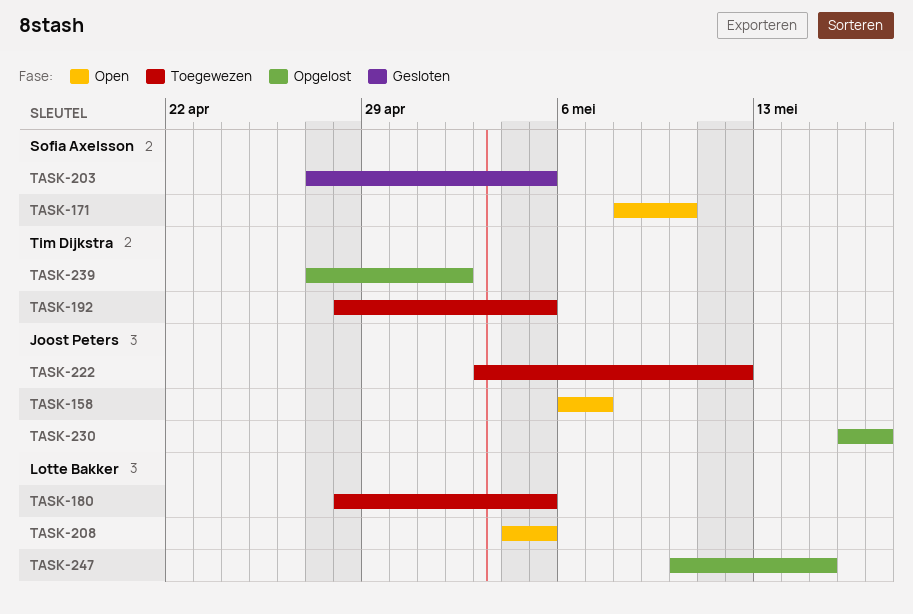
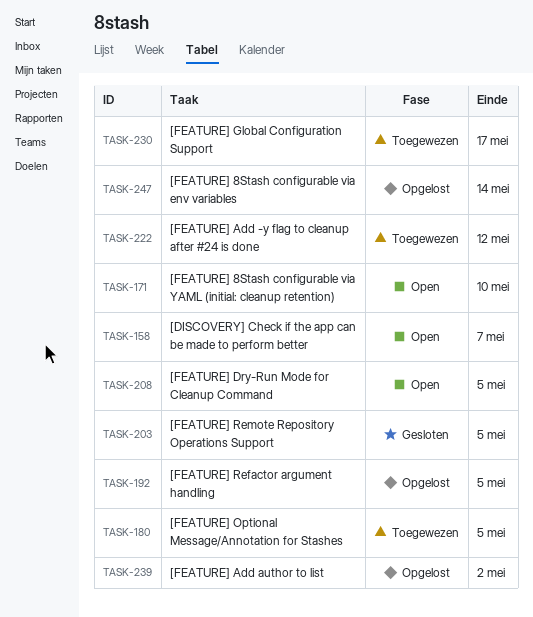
TASK-192, status: Toegewezen -> Opgelost
TASK-230, status: Opgelost -> Toegewezen
TASK-247, due: May 15 -> May 14

